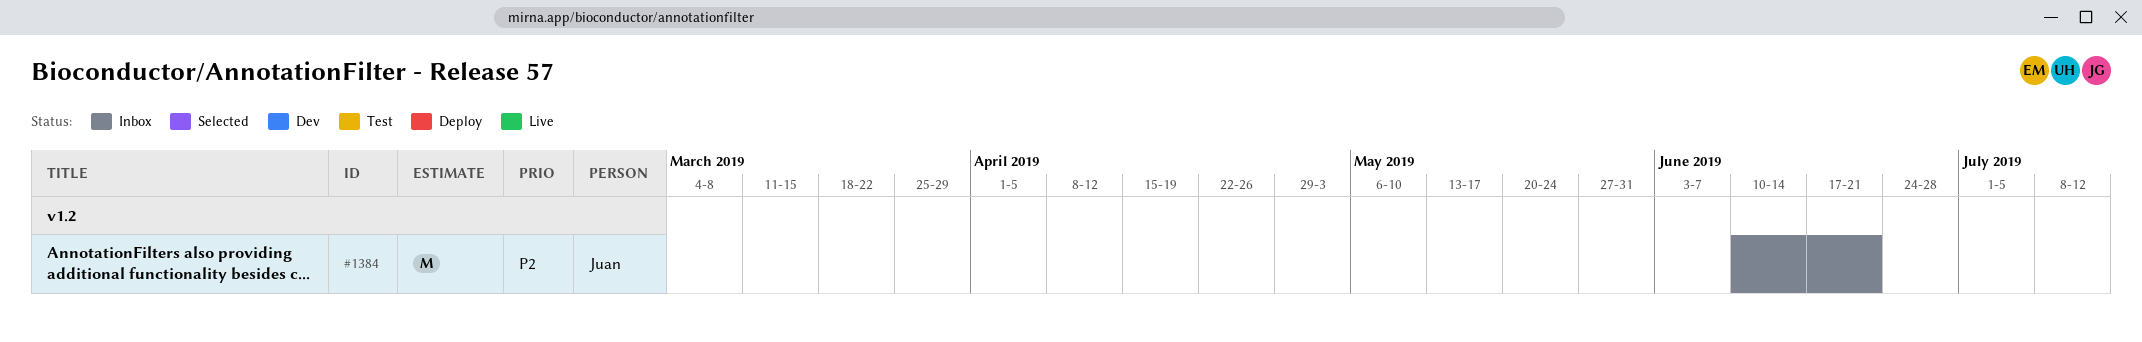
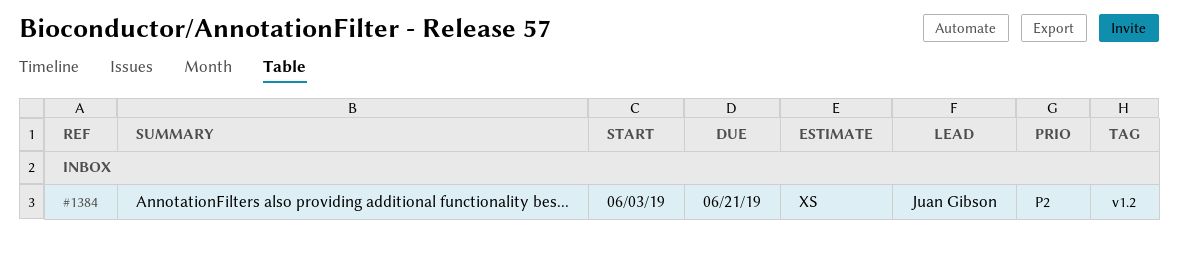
#1384, estimate: M -> XS
#1384, start: Jun 10 -> Jun 3

